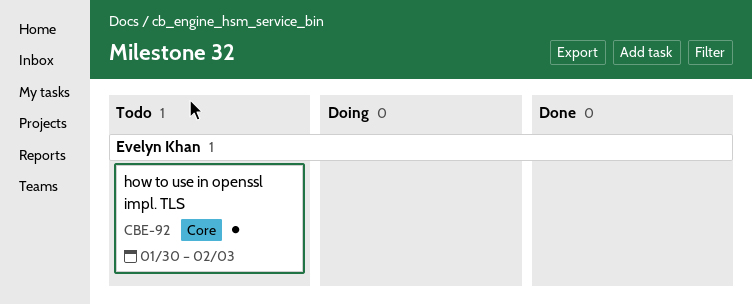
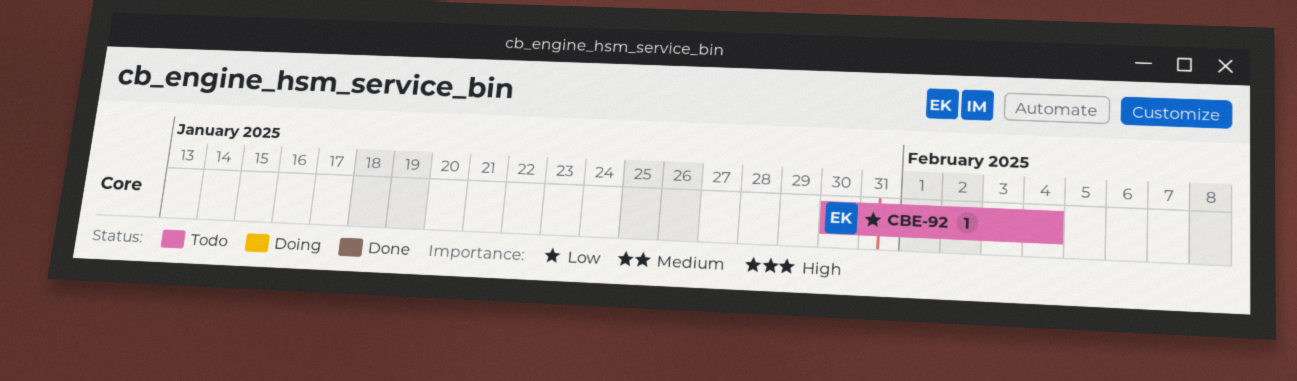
CBE-92, due: Feb 3 -> Feb 4

